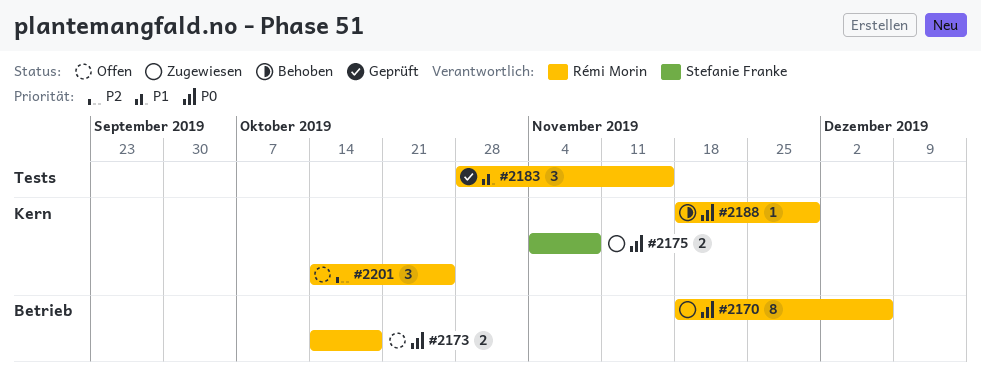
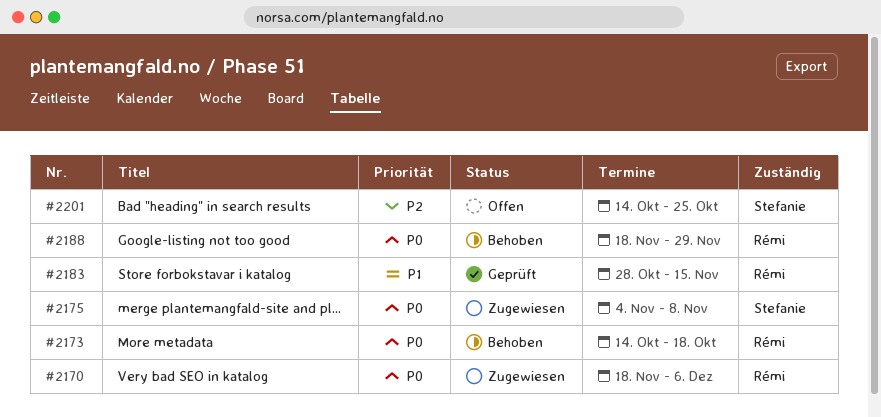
#2173, status: Offen -> Behoben
#2201, owner: Rémi Morin -> Stefanie Franke

